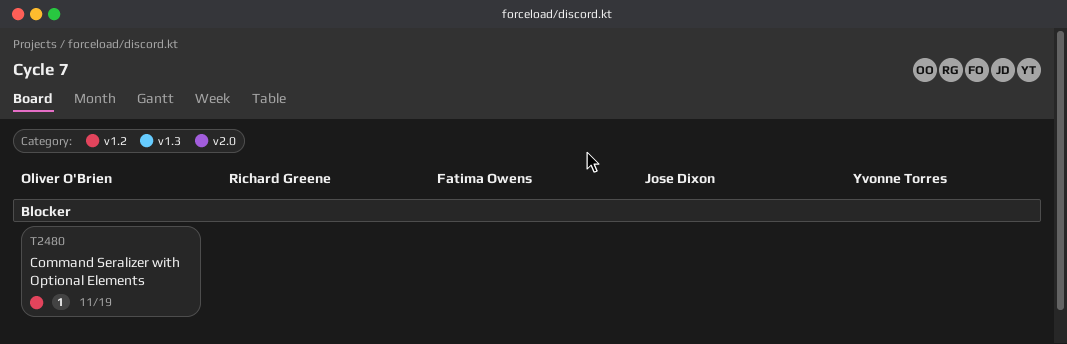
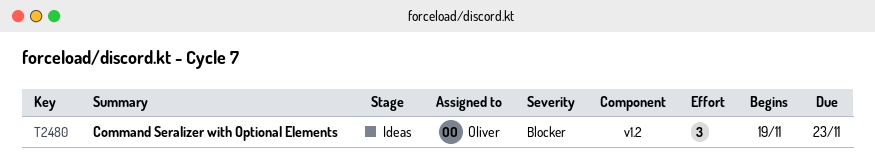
T2480, estimate: 1 -> 3
T2480, due: Nov 19 -> Nov 23

